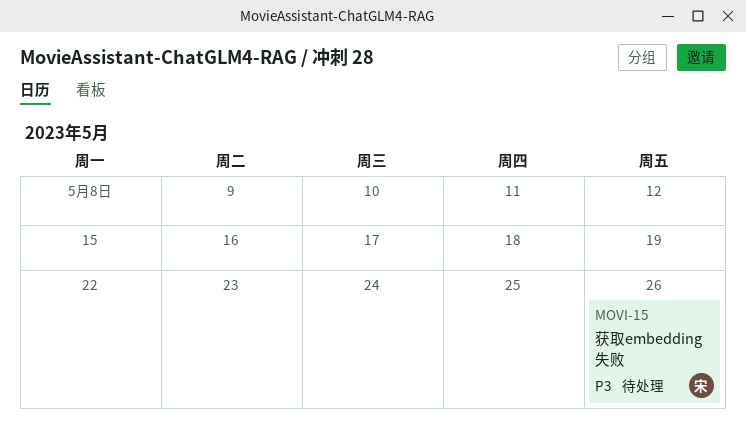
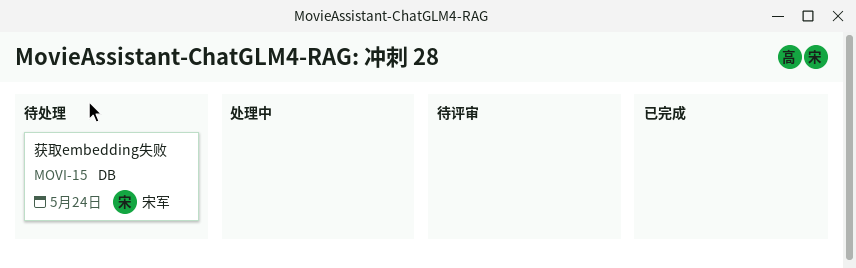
MOVI-15, due: May 26 -> May 24

